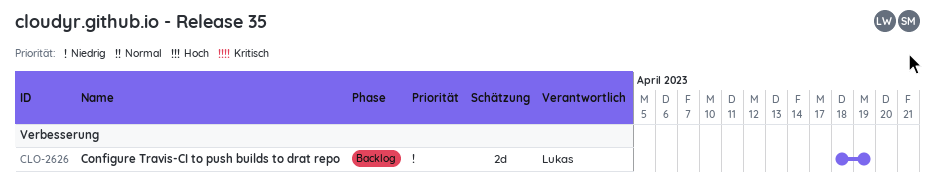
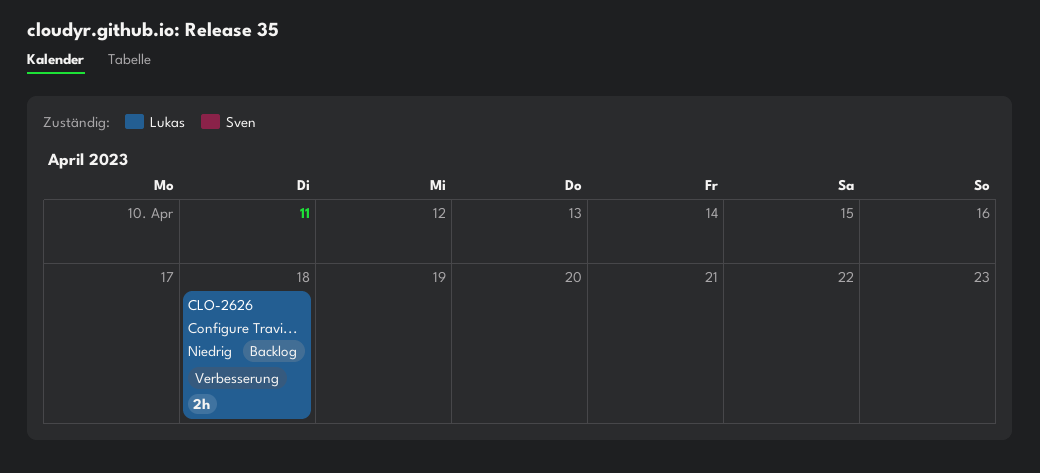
CLO-2626, estimate: 2d -> 2h
CLO-2626, due: Apr 19 -> Apr 18

